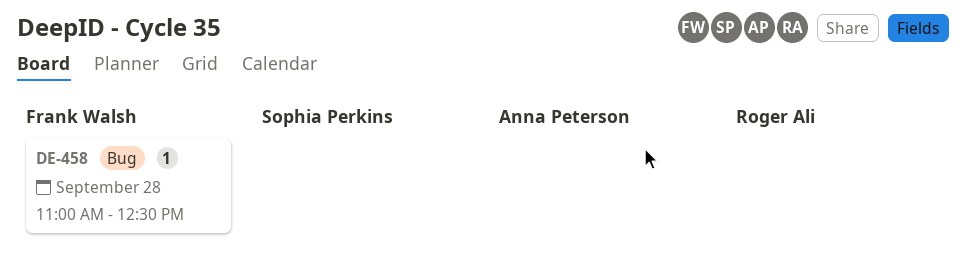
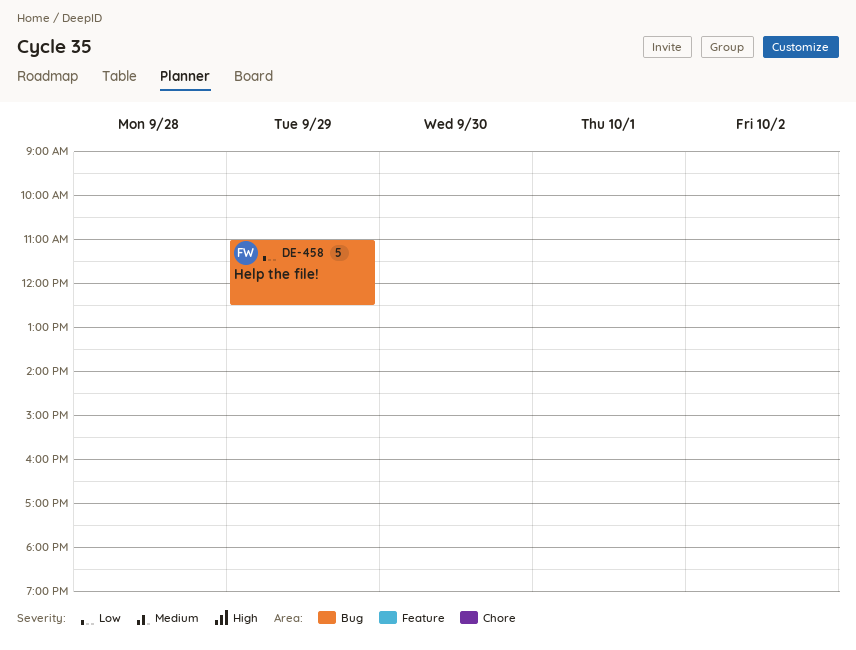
DE-458, estimate: 1 -> 5
DE-458, day: Sep 28 -> Sep 29

